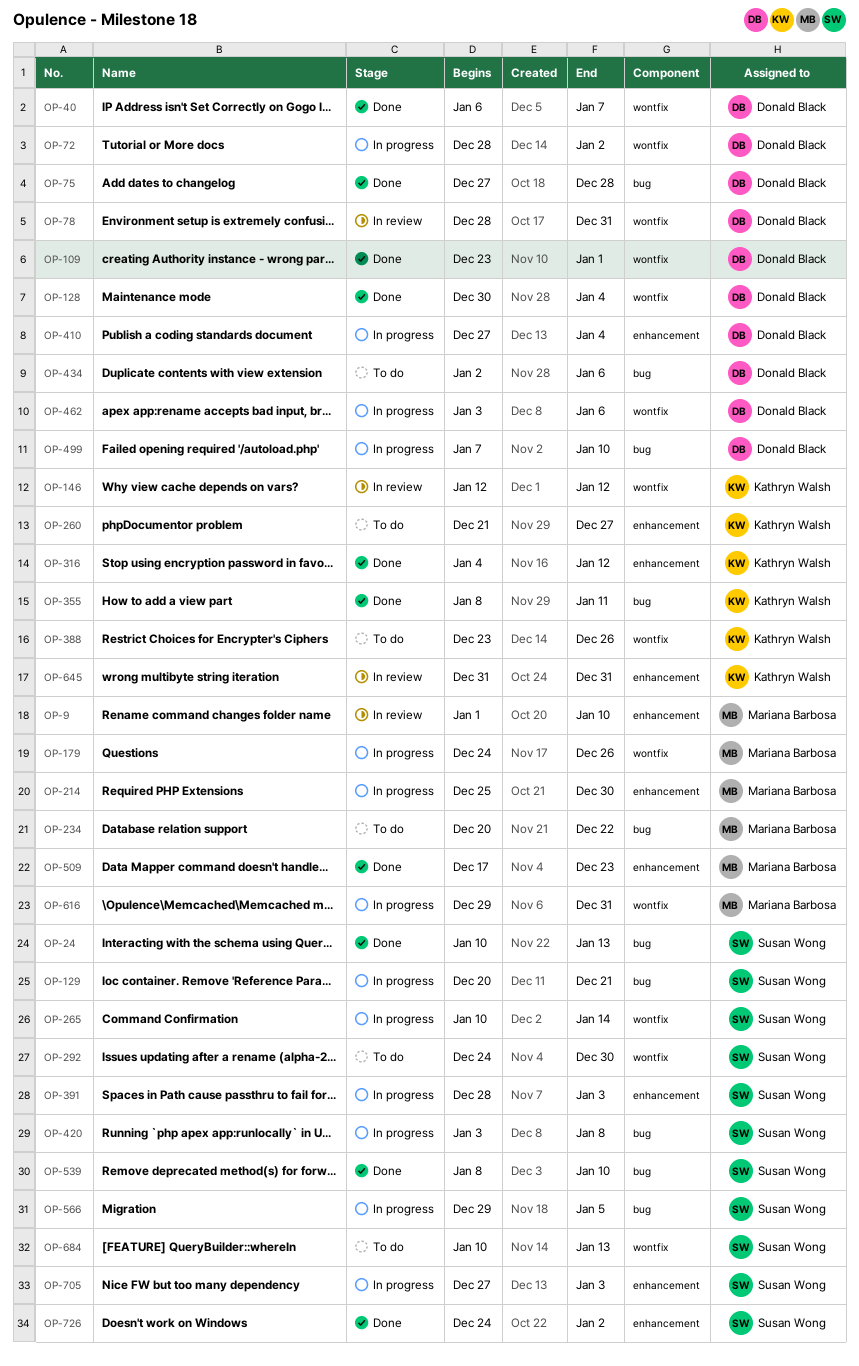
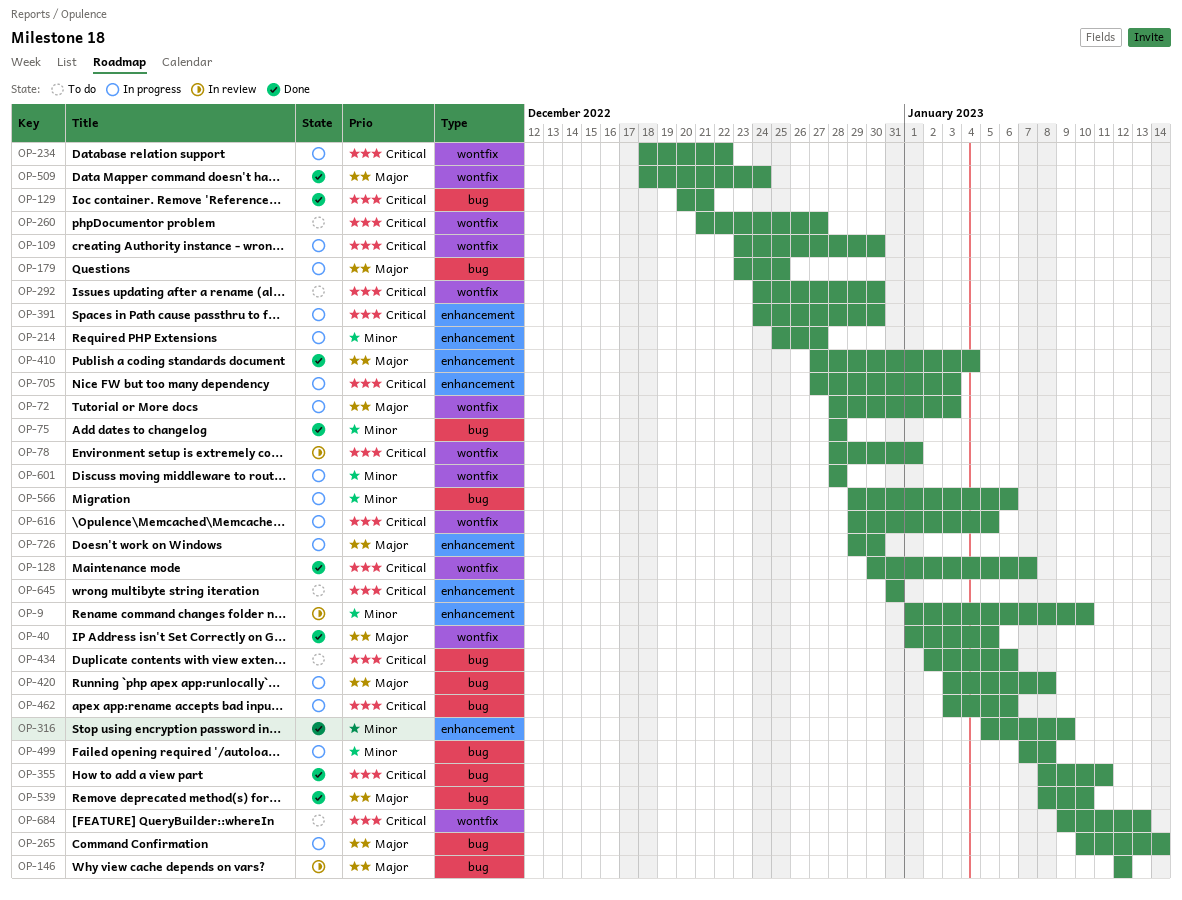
OP-24: present -> none
OP-40, start: Jan 6 -> Jan 1
OP-40, due: Jan 7 -> Jan 5
OP-72, due: Jan 2 -> Jan 3
OP-75, start: Dec 27 -> Dec 28
OP-78, due: Dec 31 -> Jan 1
OP-109, status: Done -> In progress
OP-109, due: Jan 1 -> Dec 30
OP-128, due: Jan 4 -> Jan 7
OP-129, status: In progress -> Done
OP-146, label: wontfix -> bug
OP-179, label: wontfix -> bug
OP-179, start: Dec 24 -> Dec 23
OP-179, due: Dec 26 -> Dec 25
OP-214, due: Dec 30 -> Dec 27
OP-234, status: To do -> In progress
OP-234, label: bug -> wontfix
OP-234, start: Dec 20 -> Dec 18
OP-260, label: enhancement -> wontfix
OP-265, label: wontfix -> bug
OP-316, start: Jan 4 -> Jan 5
OP-316, due: Jan 12 -> Jan 9
OP-388: present -> none
OP-391, start: Dec 28 -> Dec 24
OP-391, due: Jan 3 -> Dec 30
OP-410, status: In progress -> Done
OP-462, label: wontfix -> bug
OP-499, due: Jan 10 -> Jan 8
OP-509, label: enhancement -> wontfix
OP-509, start: Dec 17 -> Dec 18
OP-509, due: Dec 23 -> Dec 24
OP-566, due: Jan 5 -> Jan 6
OP-601: none -> present
OP-616, due: Dec 31 -> Jan 5
OP-645, status: In review -> To do
OP-684, start: Jan 10 -> Jan 9
OP-726, status: Done -> In progress
OP-726, start: Dec 24 -> Dec 29
OP-726, due: Jan 2 -> Dec 30

